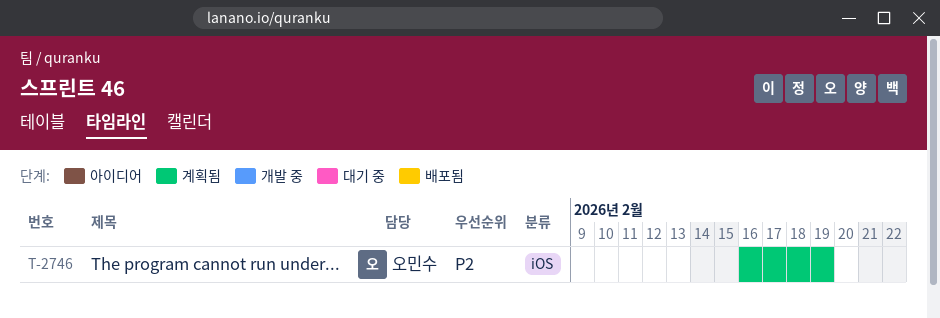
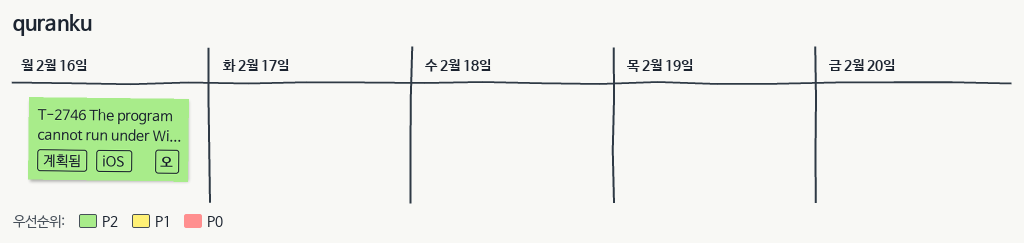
T-2746, due: Feb 19 -> Feb 16

